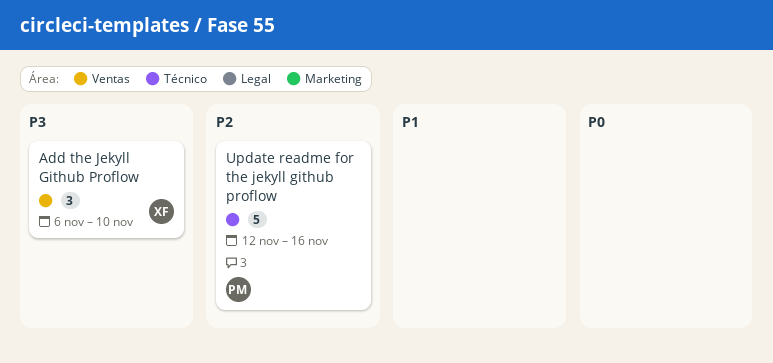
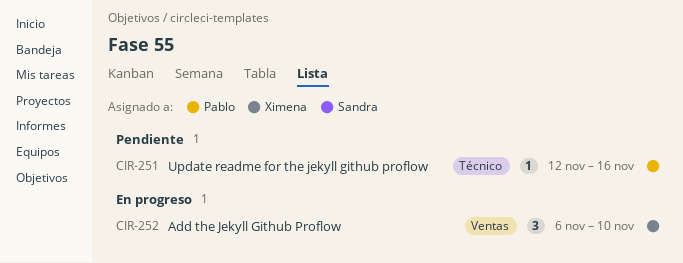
Update readme for the jekyll github proflow, estimate: 5 -> 1

